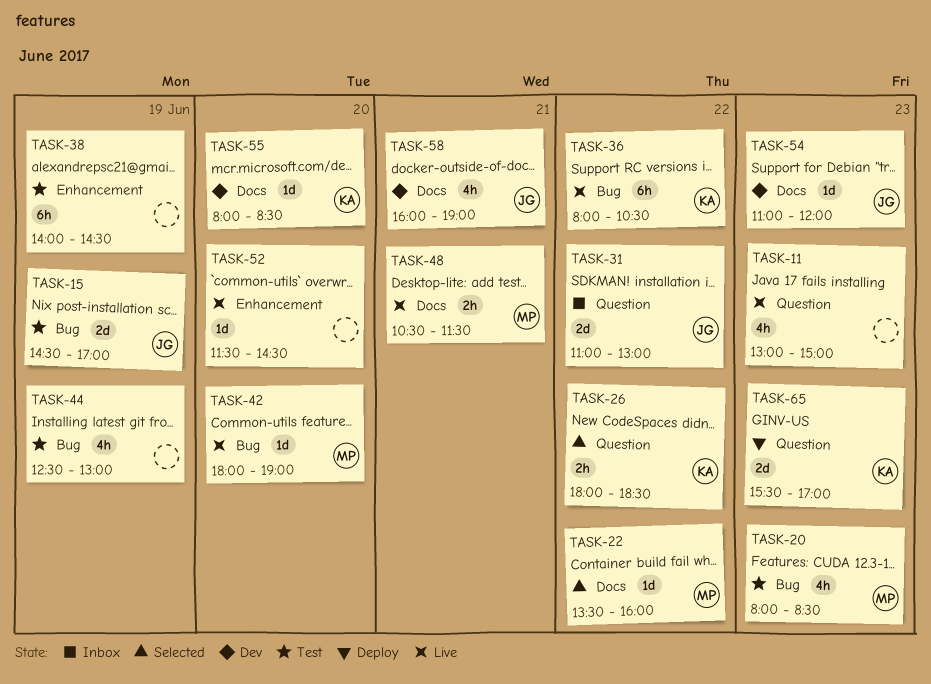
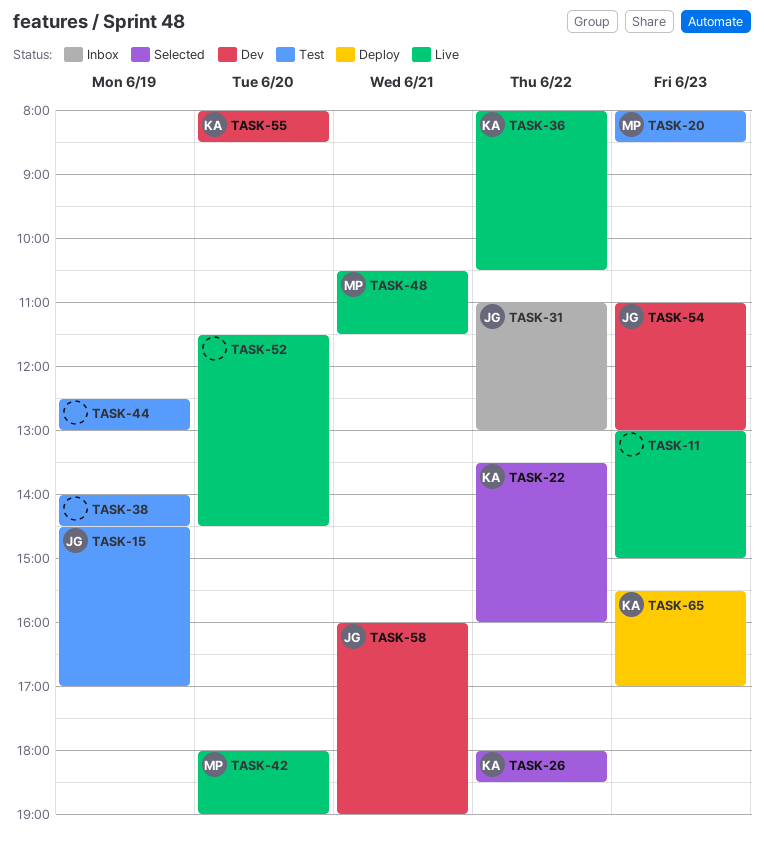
TASK-22, owner: MP -> KA
TASK-54, ends: 12:00 -> 13:00

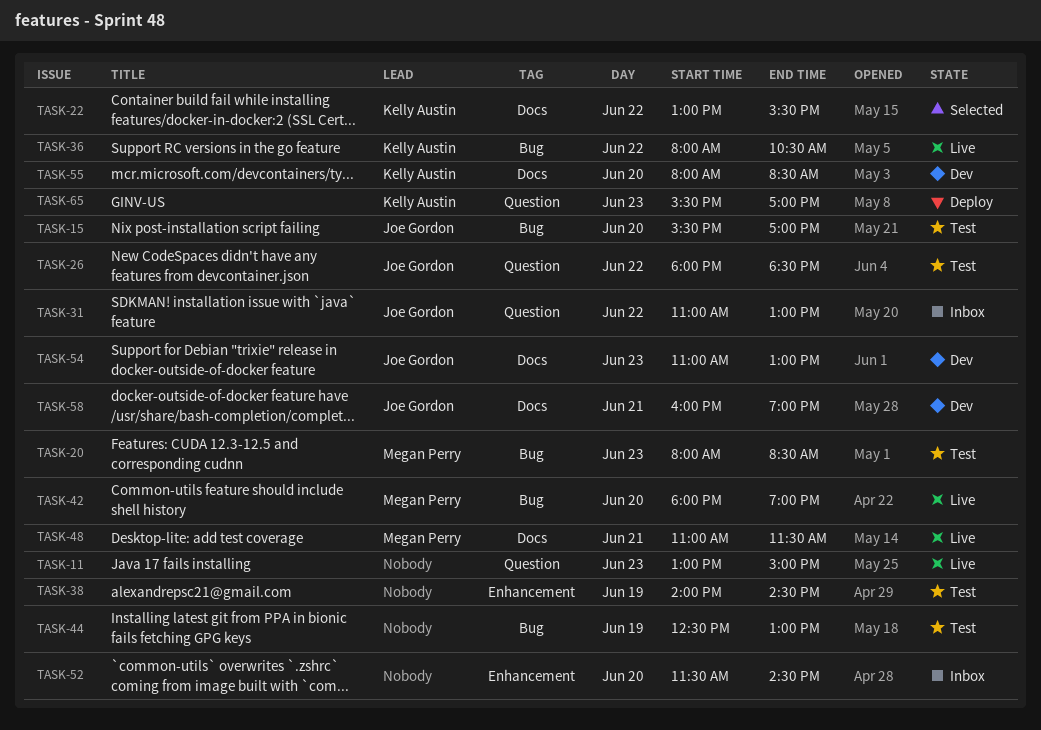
TASK-15, day: Jun 19 -> Jun 20
TASK-15, begins: 14:30 -> 15:30
TASK-22, begins: 13:30 -> 13:00
TASK-22, ends: 16:00 -> 15:30
TASK-26, status: Selected -> Test
TASK-26, owner: Kelly Austin -> Joe Gordon
TASK-48, begins: 10:30 -> 11:00
TASK-52, status: Live -> Inbox

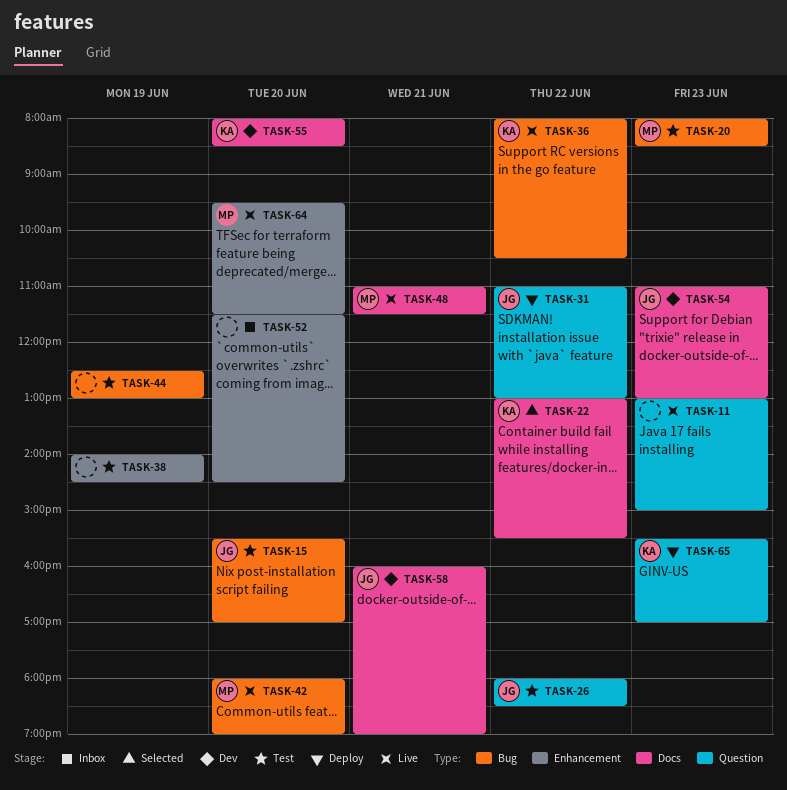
TASK-31, status: Inbox -> Deploy
TASK-64: none -> present

